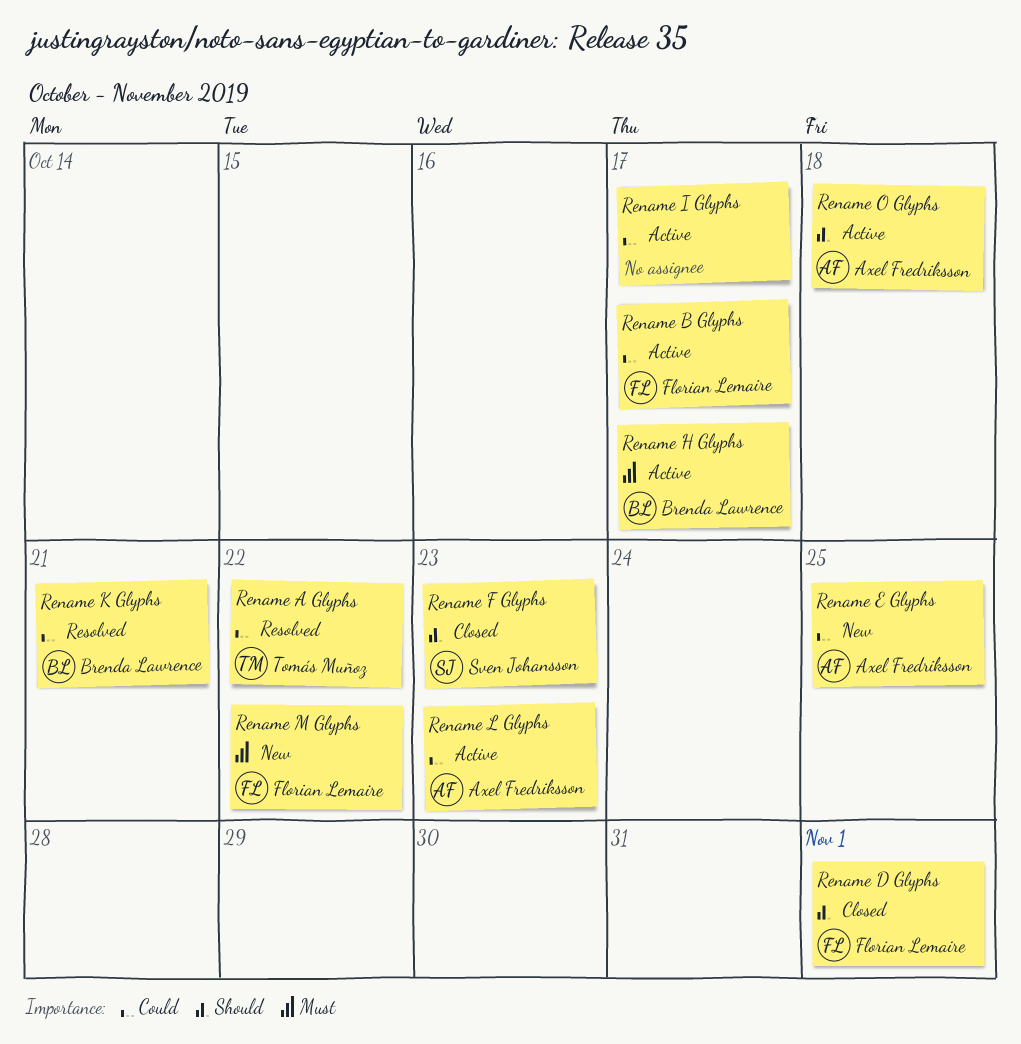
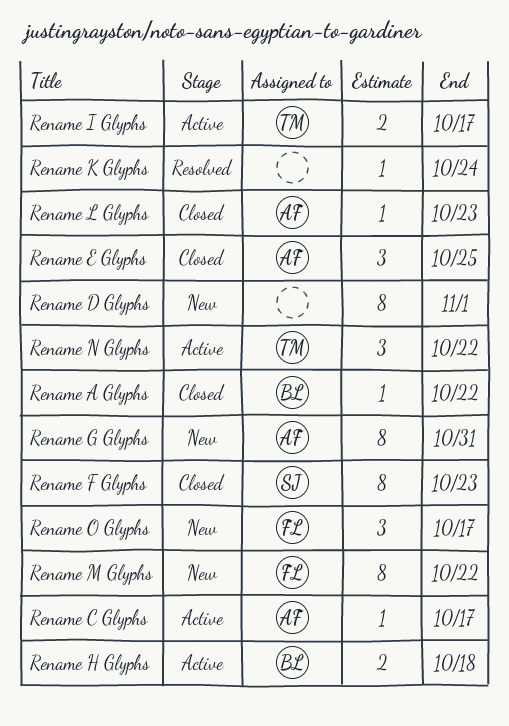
Rename A Glyphs, status: Resolved -> Closed
Rename A Glyphs, owner: Tomás Muñoz -> Brenda Lawrence
Rename B Glyphs: present -> none
Rename C Glyphs: none -> present
Rename D Glyphs, status: Closed -> New
Rename D Glyphs, owner: Florian Lemaire -> none
Rename E Glyphs, status: New -> Closed
Rename G Glyphs: none -> present
Rename H Glyphs, due: Oct 17 -> Oct 18
Rename I Glyphs, owner: none -> Tomás Muñoz
Rename K Glyphs, owner: Brenda Lawrence -> none
Rename K Glyphs, due: Oct 21 -> Oct 24
Rename L Glyphs, status: Active -> Closed
Rename N Glyphs: none -> present
Rename O Glyphs, status: Active -> New
Rename O Glyphs, owner: Axel Fredriksson -> Florian Lemaire
Rename O Glyphs, due: Oct 18 -> Oct 17

